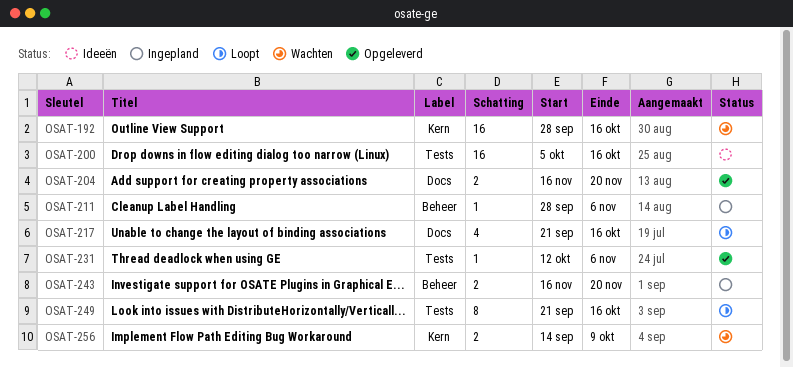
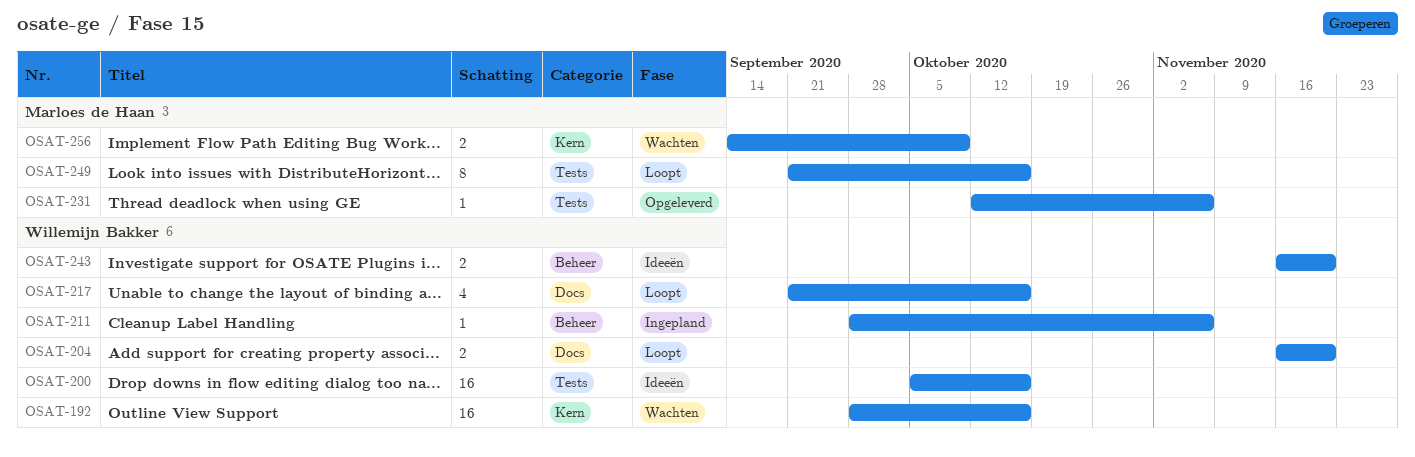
OSAT-204, status: Opgeleverd -> Loopt
OSAT-243, status: Ingepland -> Ideeën

